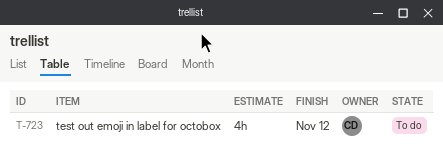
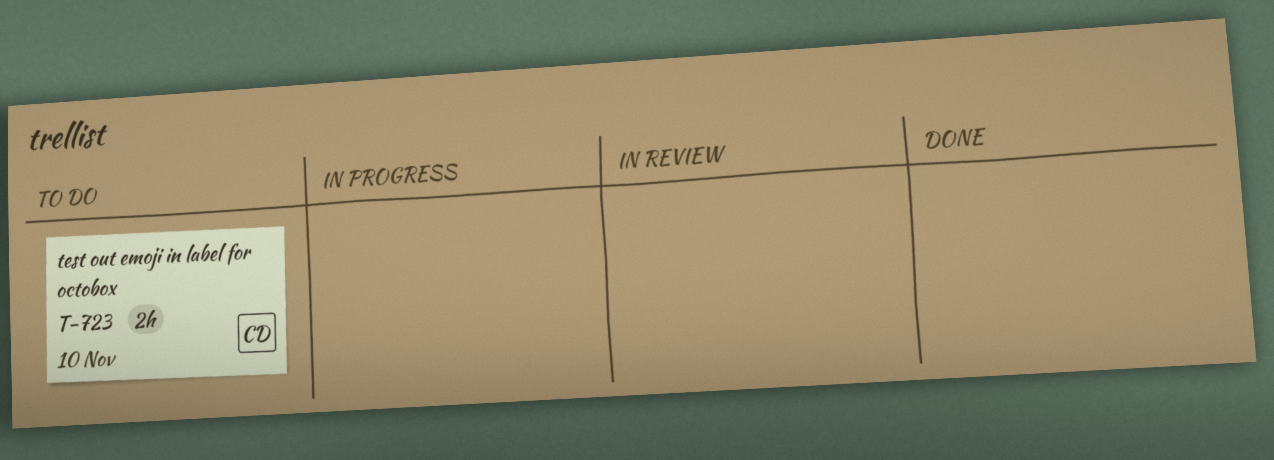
T-723, estimate: 4h -> 2h
T-723, due: Nov 12 -> Nov 10

